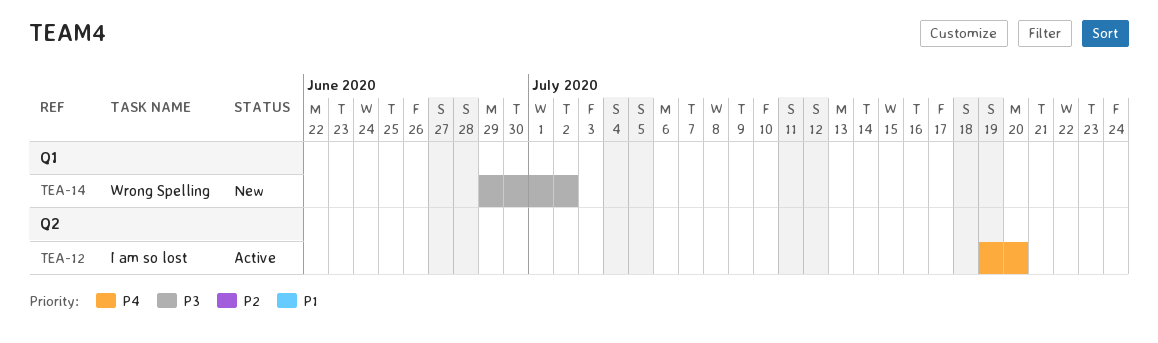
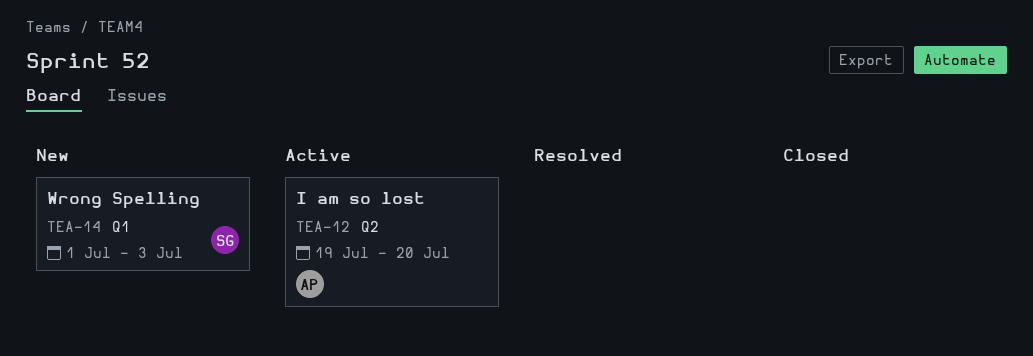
TEA-14, start: Jun 29 -> Jul 1
TEA-14, due: Jul 2 -> Jul 3

